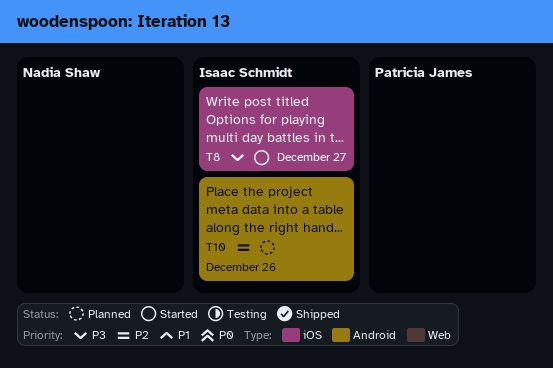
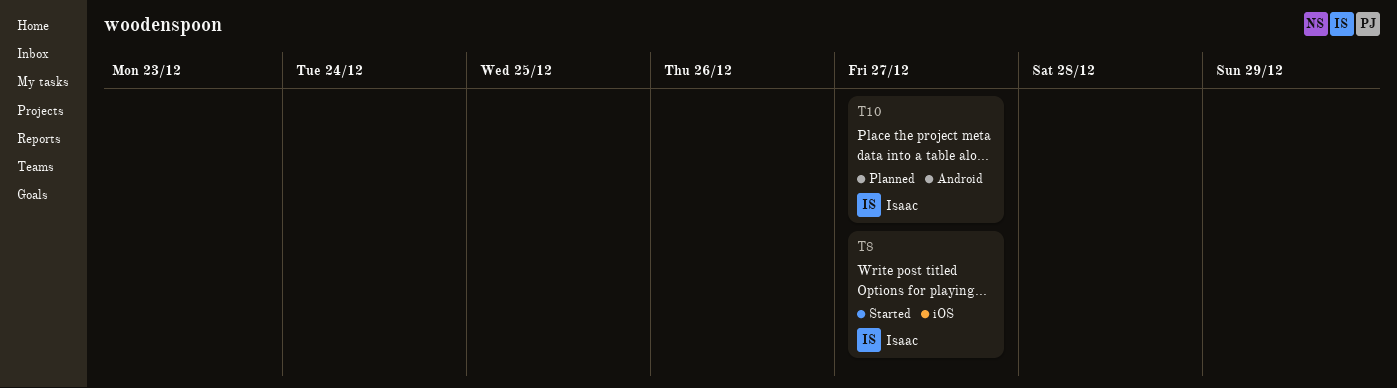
T10, due: Dec 26 -> Dec 27

